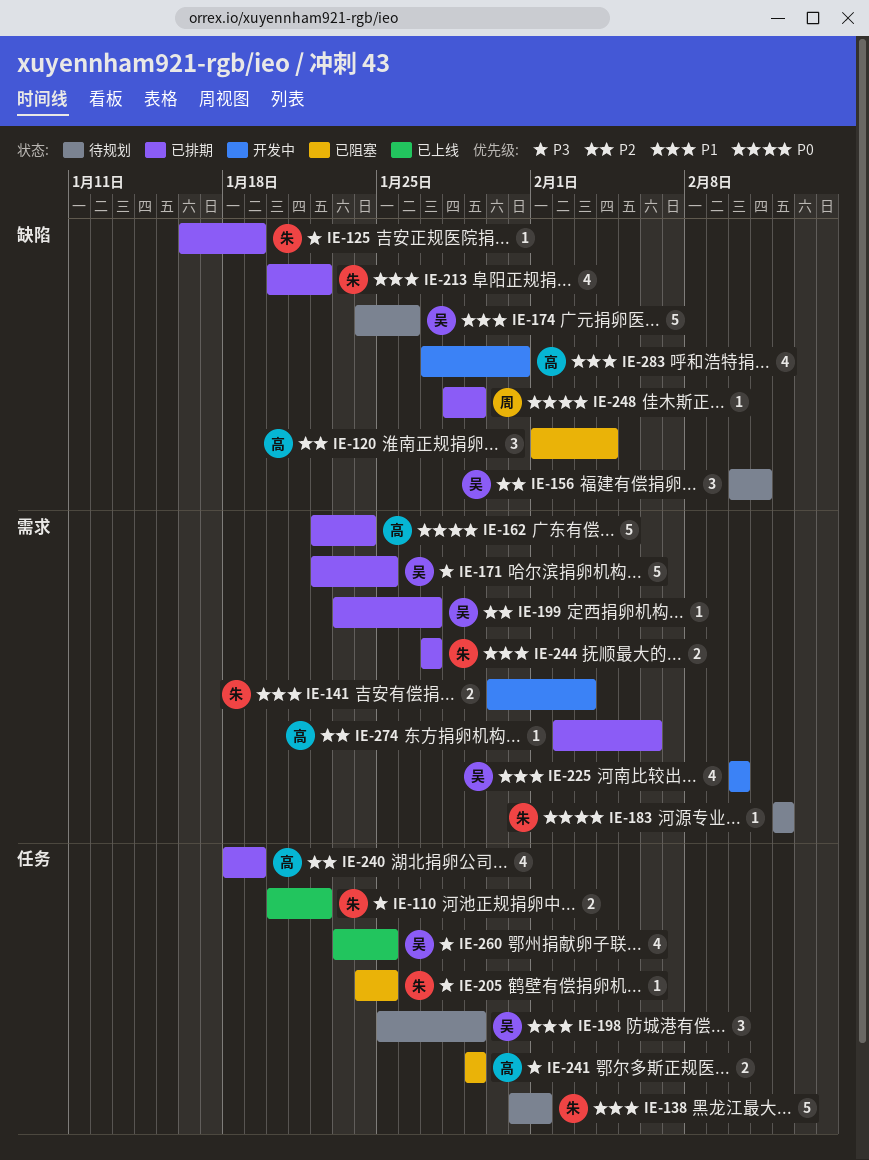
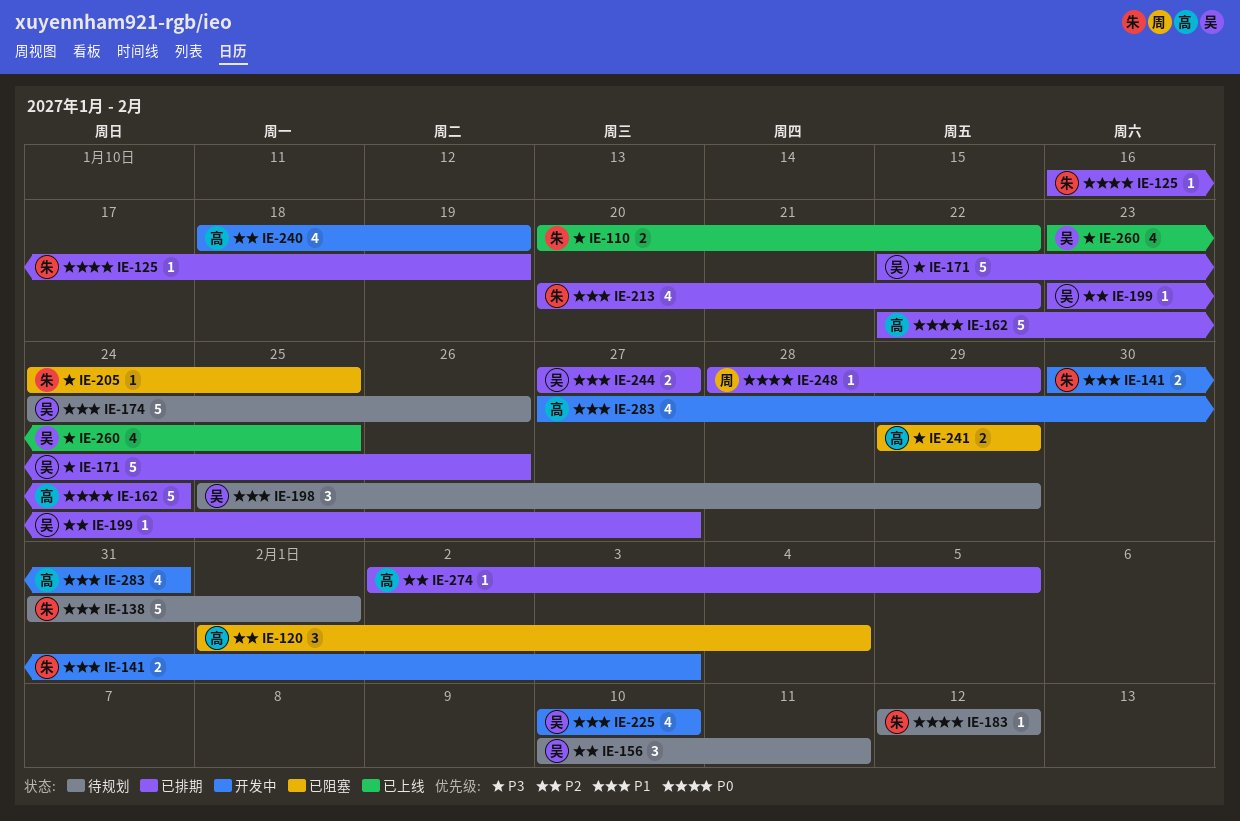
IE-125, priority: P3 -> P0
IE-171, due: Jan 25 -> Jan 26
IE-240, status: 已排期 -> 开发中
IE-244, owner: 朱 -> 吴
IE-274, due: Feb 6 -> Feb 5

